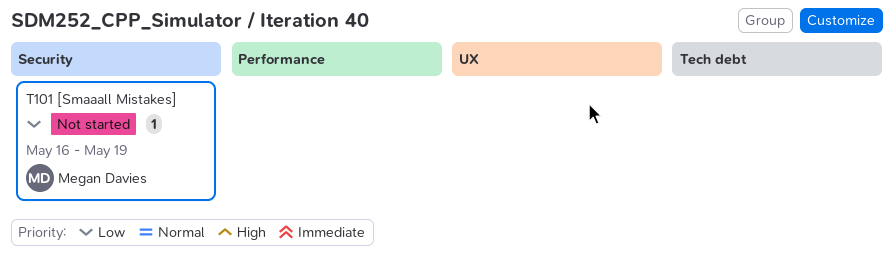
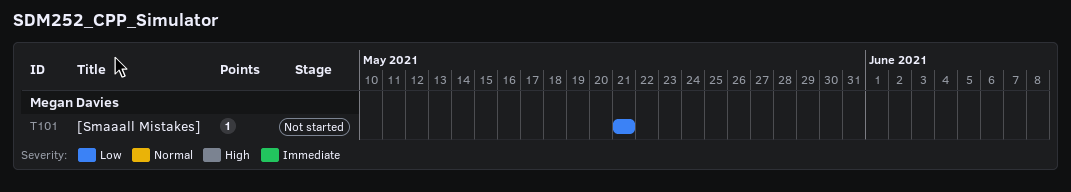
T101, start: May 16 -> May 21
T101, due: May 19 -> May 21

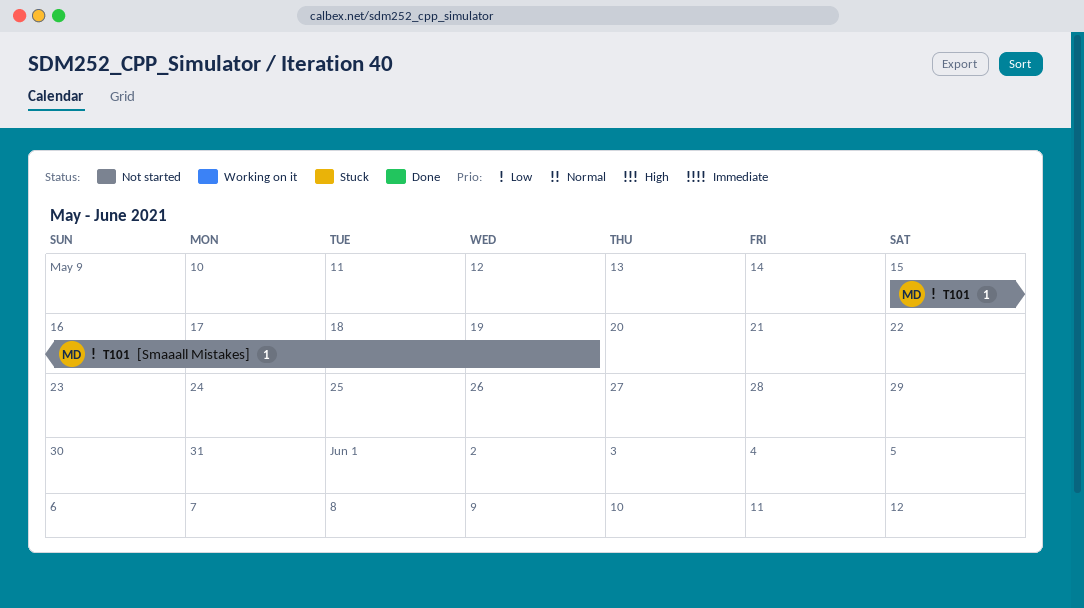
T101, start: May 21 -> May 15
T101, due: May 21 -> May 19

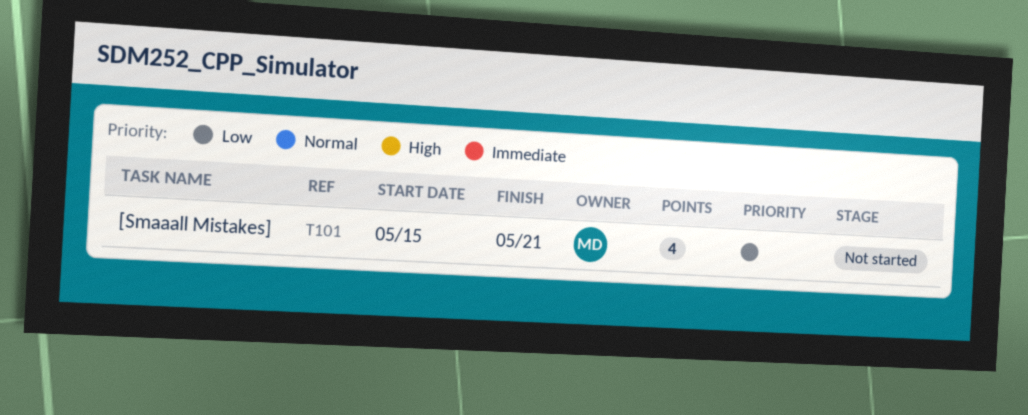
T101, estimate: 1 -> 4
T101, due: May 19 -> May 21

